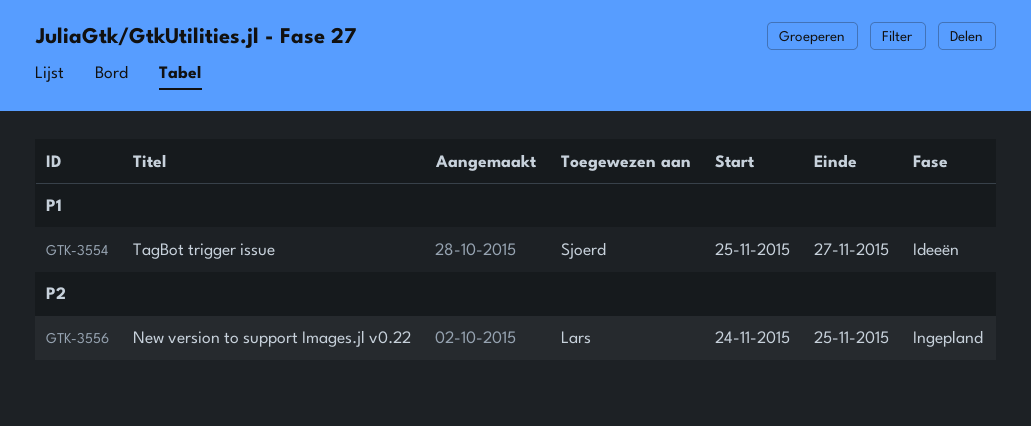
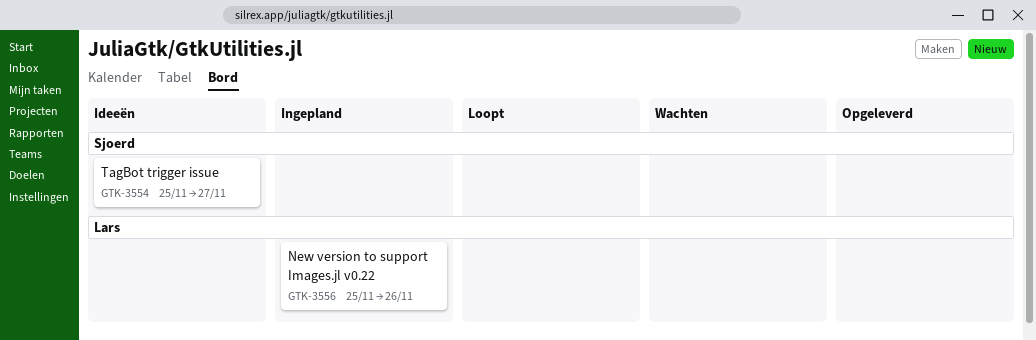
GTK-3556, start: Nov 24 -> Nov 25
GTK-3556, due: Nov 25 -> Nov 26

